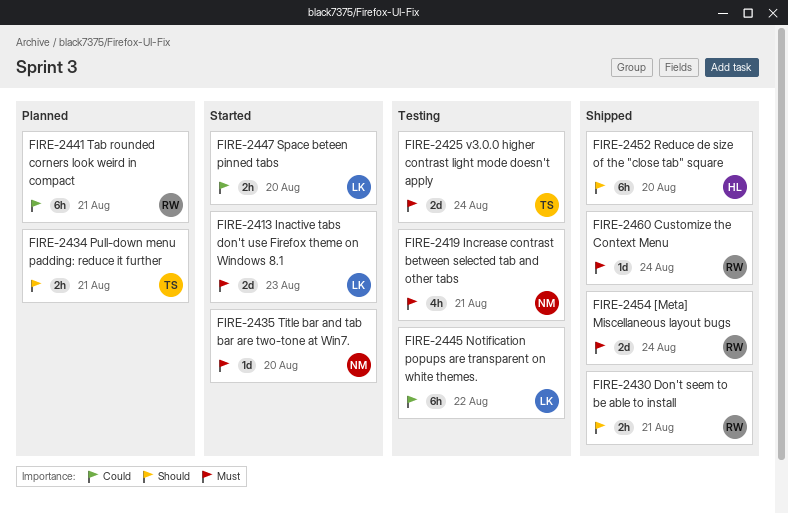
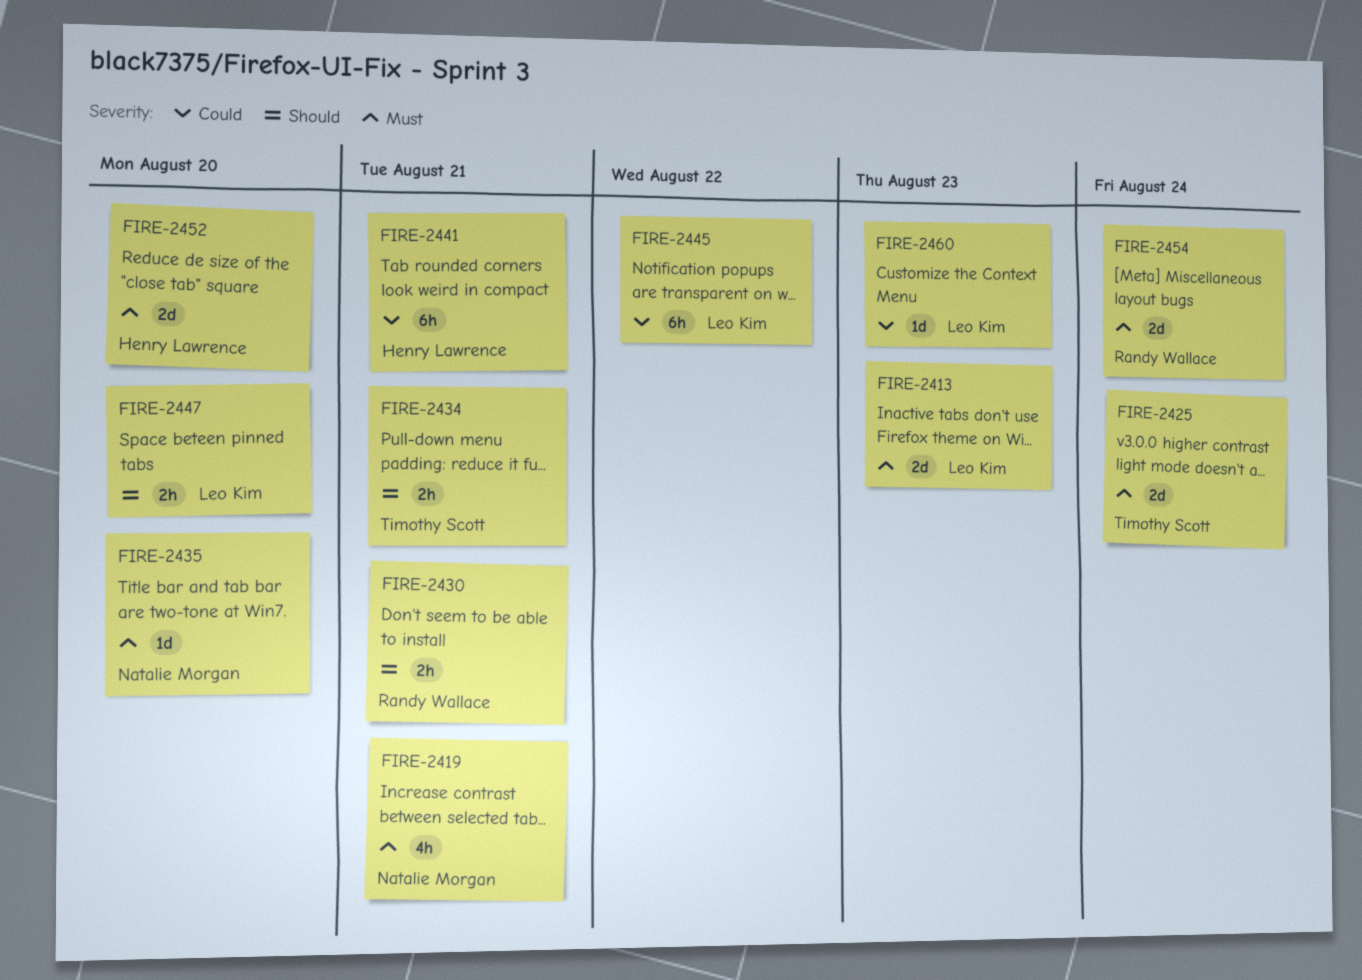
FIRE-2441, owner: Randy Wallace -> Henry Lawrence
FIRE-2447, priority: Could -> Should
FIRE-2452, priority: Should -> Must
FIRE-2452, estimate: 6h -> 2d
FIRE-2460, owner: Randy Wallace -> Leo Kim
FIRE-2460, priority: Must -> Could
FIRE-2460, due: Aug 24 -> Aug 23

